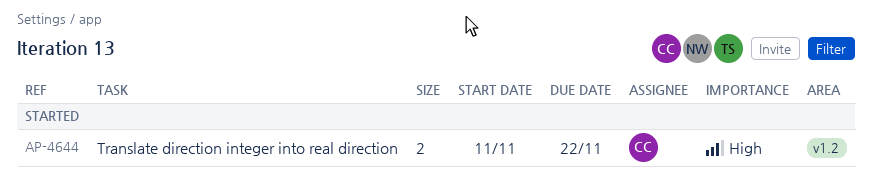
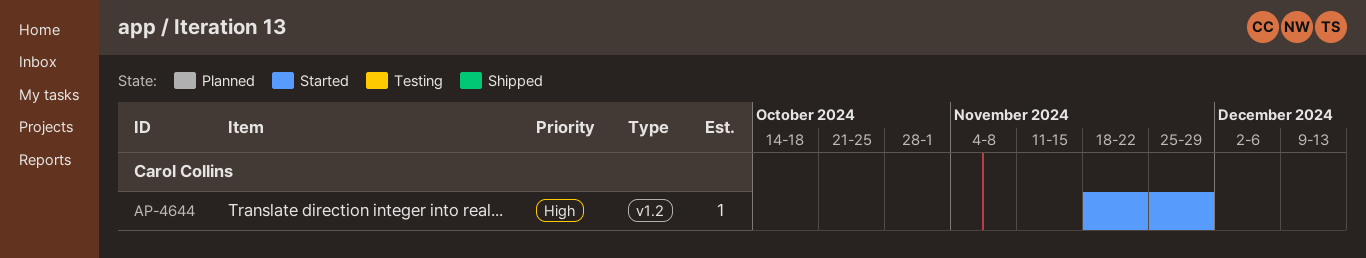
AP-4644, estimate: 2 -> 1
AP-4644, start: Nov 11 -> Nov 18
AP-4644, due: Nov 22 -> Nov 29

